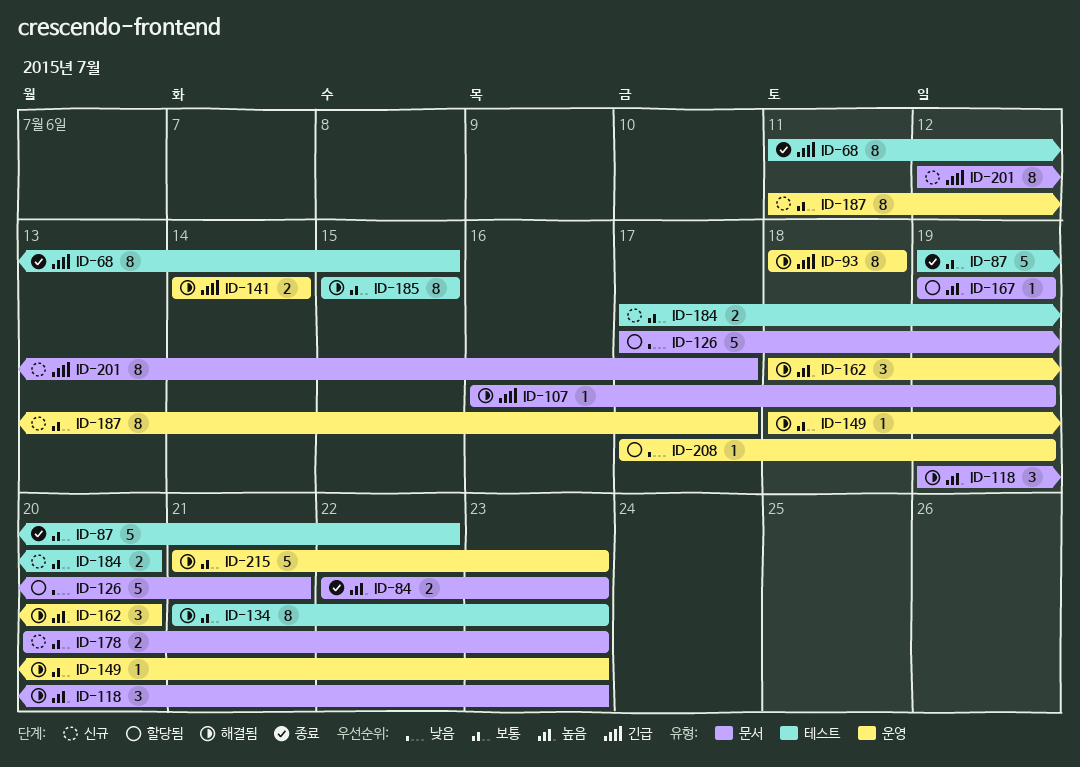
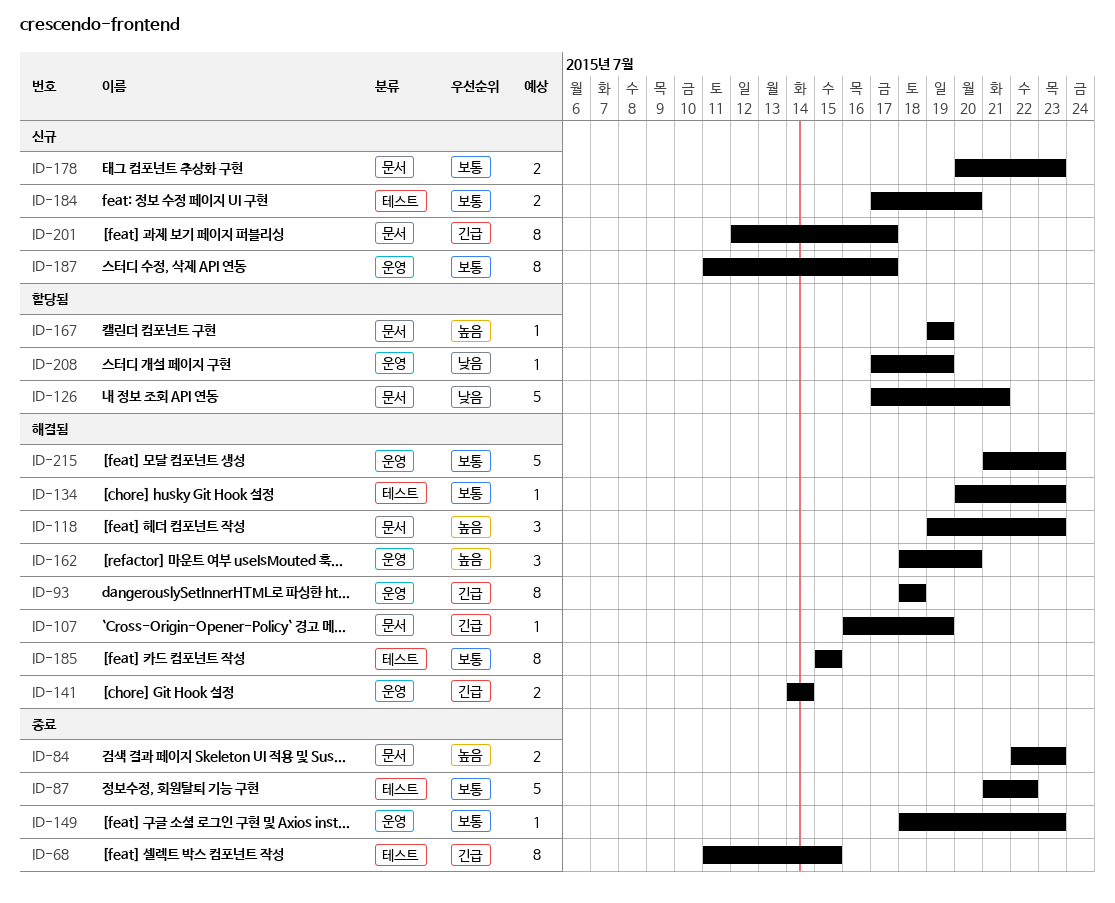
ID-87, start: Jul 19 -> Jul 21
ID-134, estimate: 8 -> 1
ID-134, start: Jul 21 -> Jul 20
ID-149, status: 해결됨 -> 종료

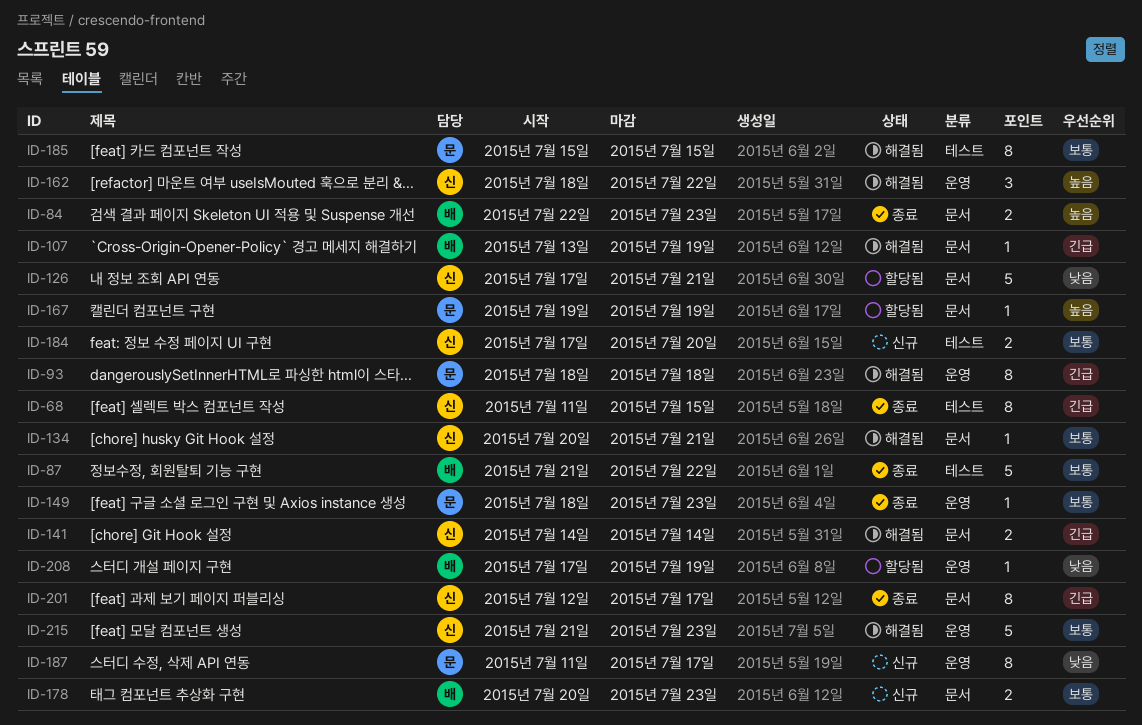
ID-107, start: Jul 16 -> Jul 13
ID-118: present -> none
ID-134, label: 테스트 -> 문서
ID-134, due: Jul 23 -> Jul 21
ID-141, label: 운영 -> 문서
ID-162, due: Jul 20 -> Jul 22
ID-187, priority: 보통 -> 낮음
ID-201, status: 신규 -> 종료

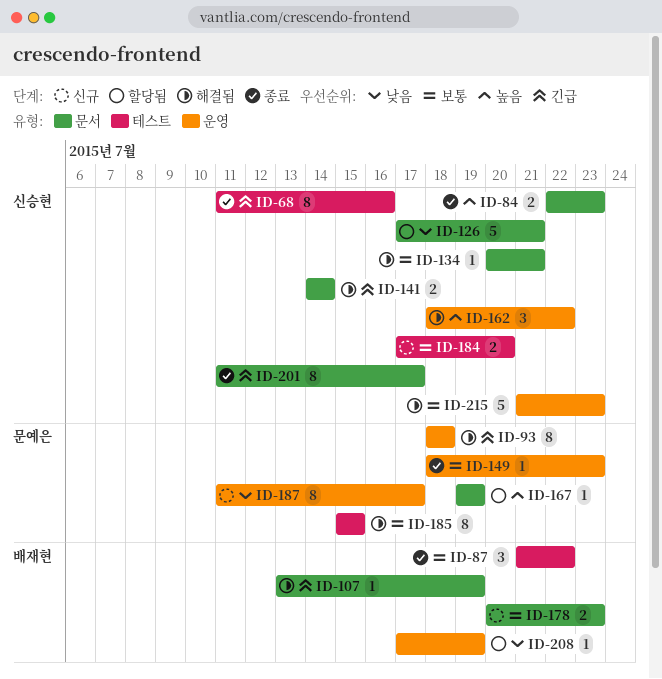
ID-68, due: Jul 15 -> Jul 16
ID-84, owner: 배재현 -> 신승현
ID-87, estimate: 5 -> 3
ID-201, start: Jul 12 -> Jul 11

